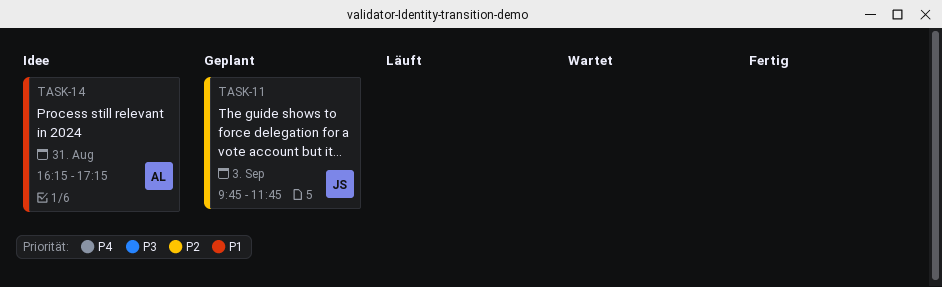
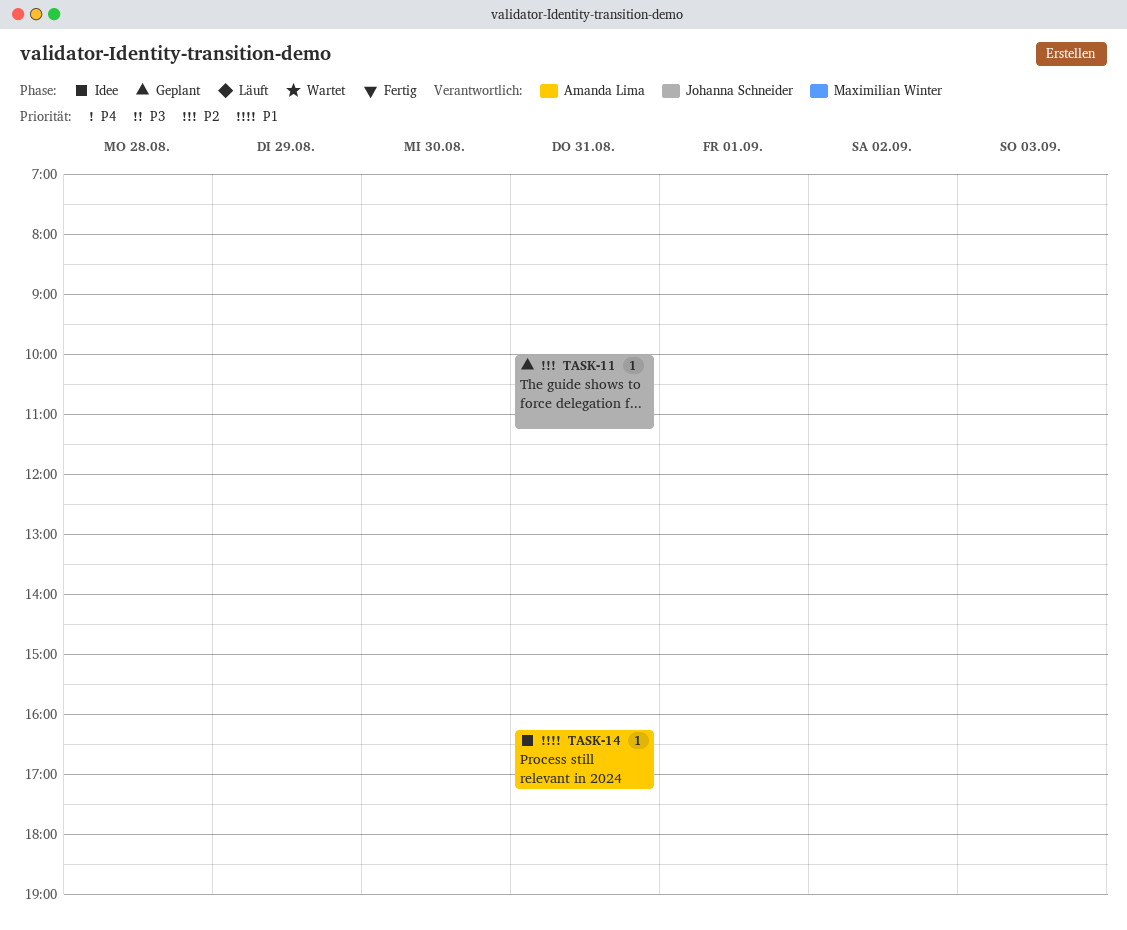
TASK-11, day: Sep 3 -> Aug 31
TASK-11, begins: 09:45 -> 10:00
TASK-11, ends: 11:45 -> 11:15

